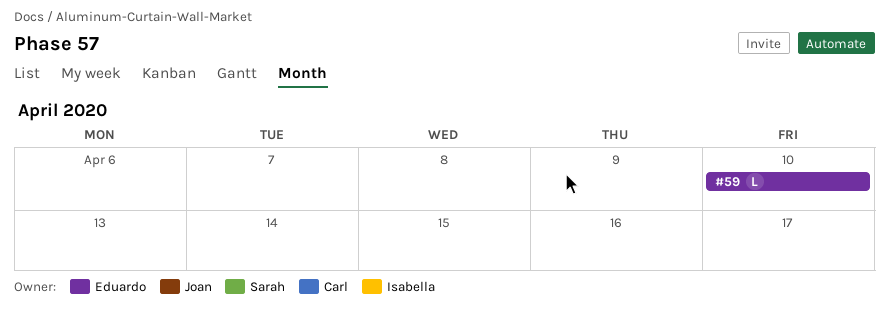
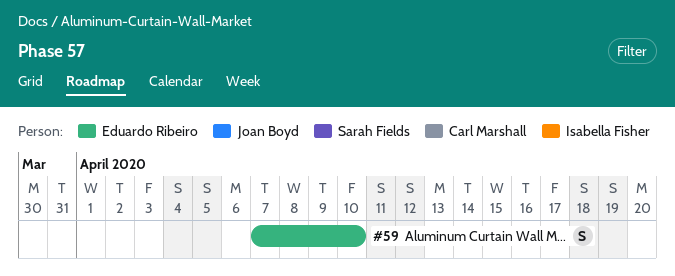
#59, estimate: L -> S
#59, start: Apr 10 -> Apr 7

